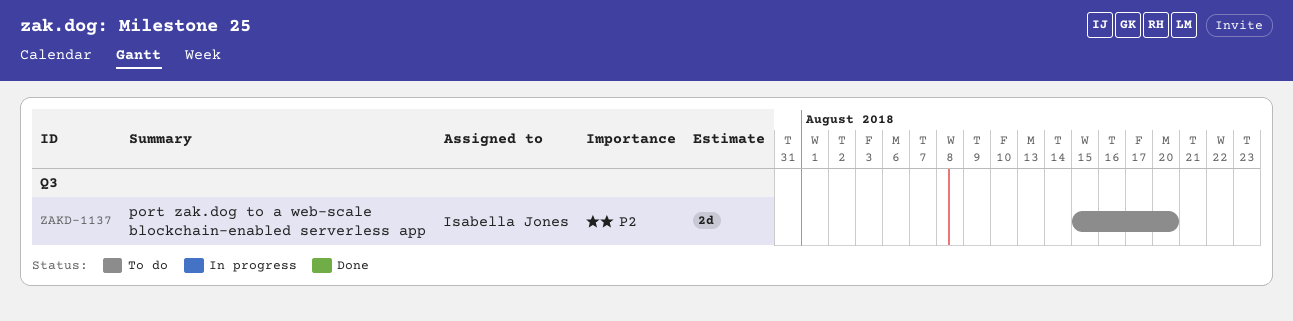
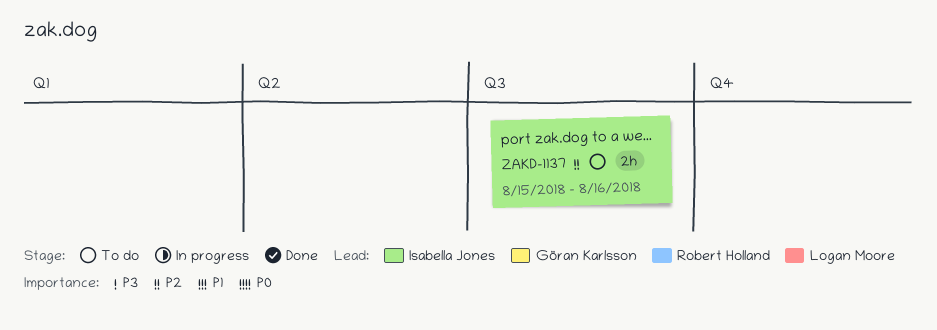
ZAKD-1137, estimate: 2d -> 2h
ZAKD-1137, due: Aug 20 -> Aug 16

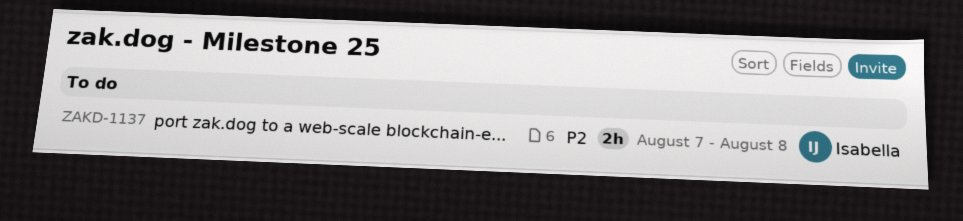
ZAKD-1137, start: Aug 15 -> Aug 7
ZAKD-1137, due: Aug 16 -> Aug 8

